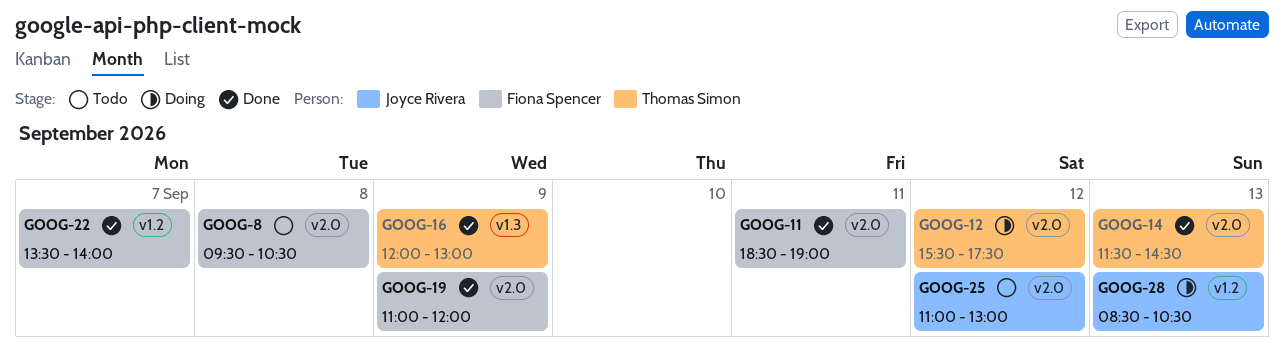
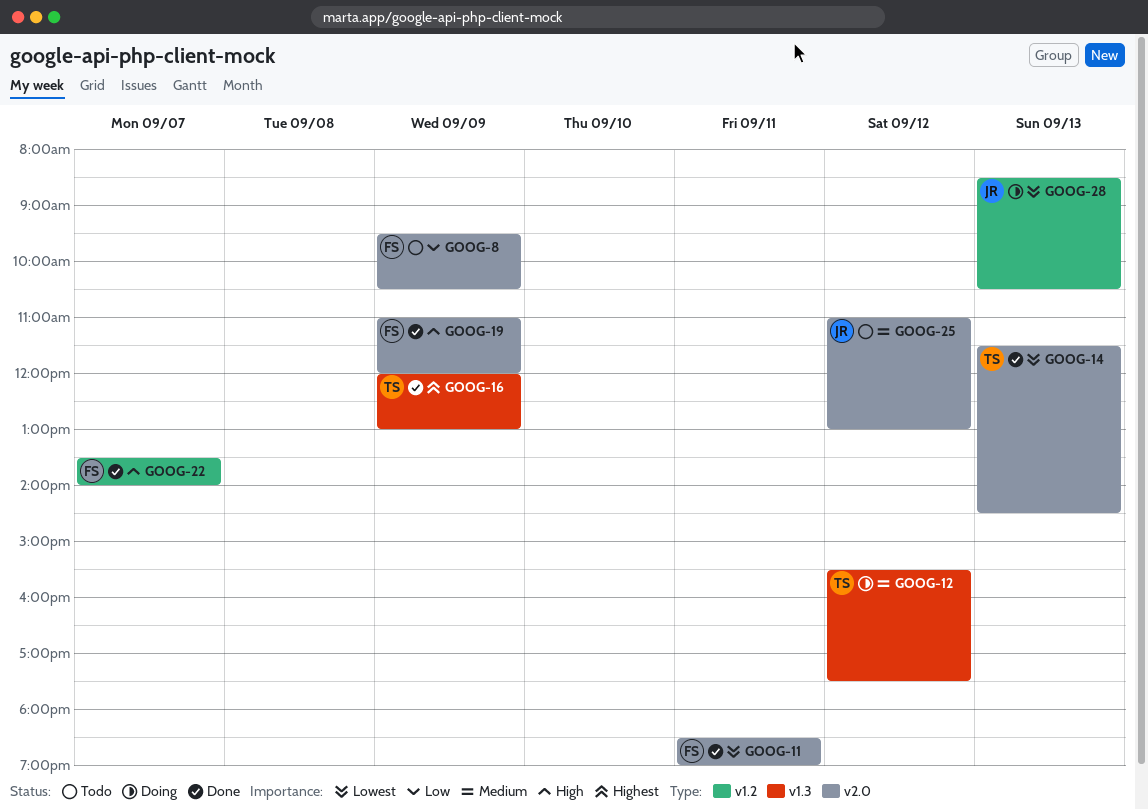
GOOG-8, day: Sep 8 -> Sep 9
GOOG-12, label: v2.0 -> v1.3

